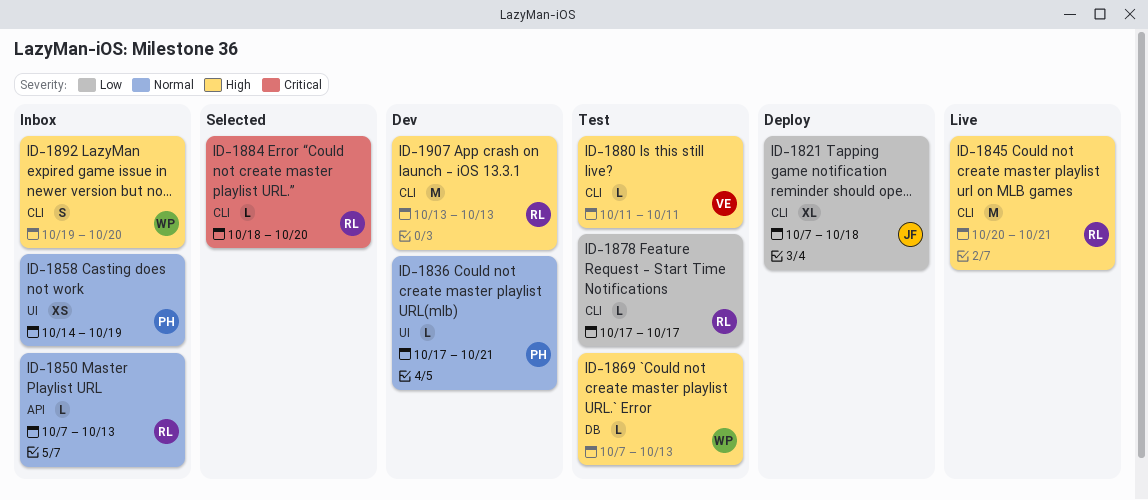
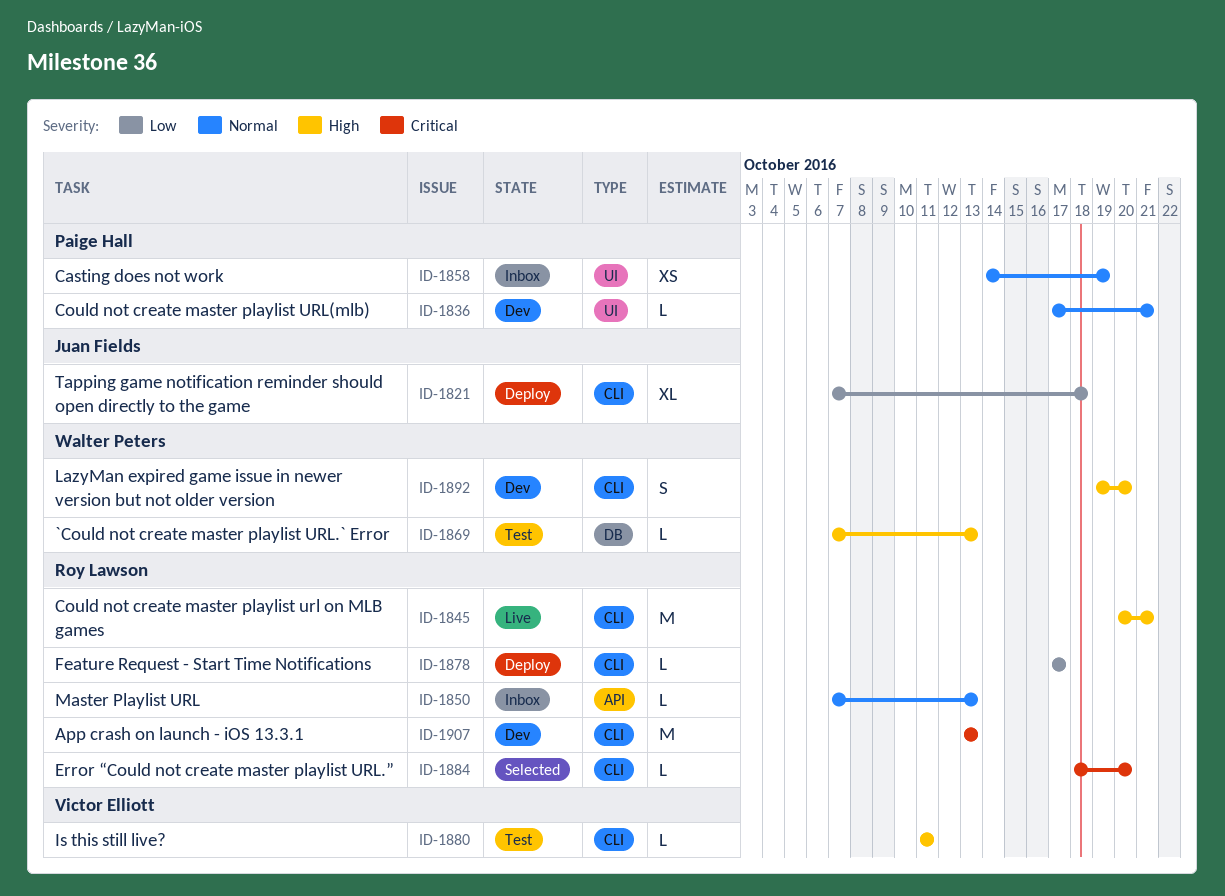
ID-1878, status: Test -> Deploy
ID-1892, status: Inbox -> Dev
ID-1907, priority: High -> Critical

